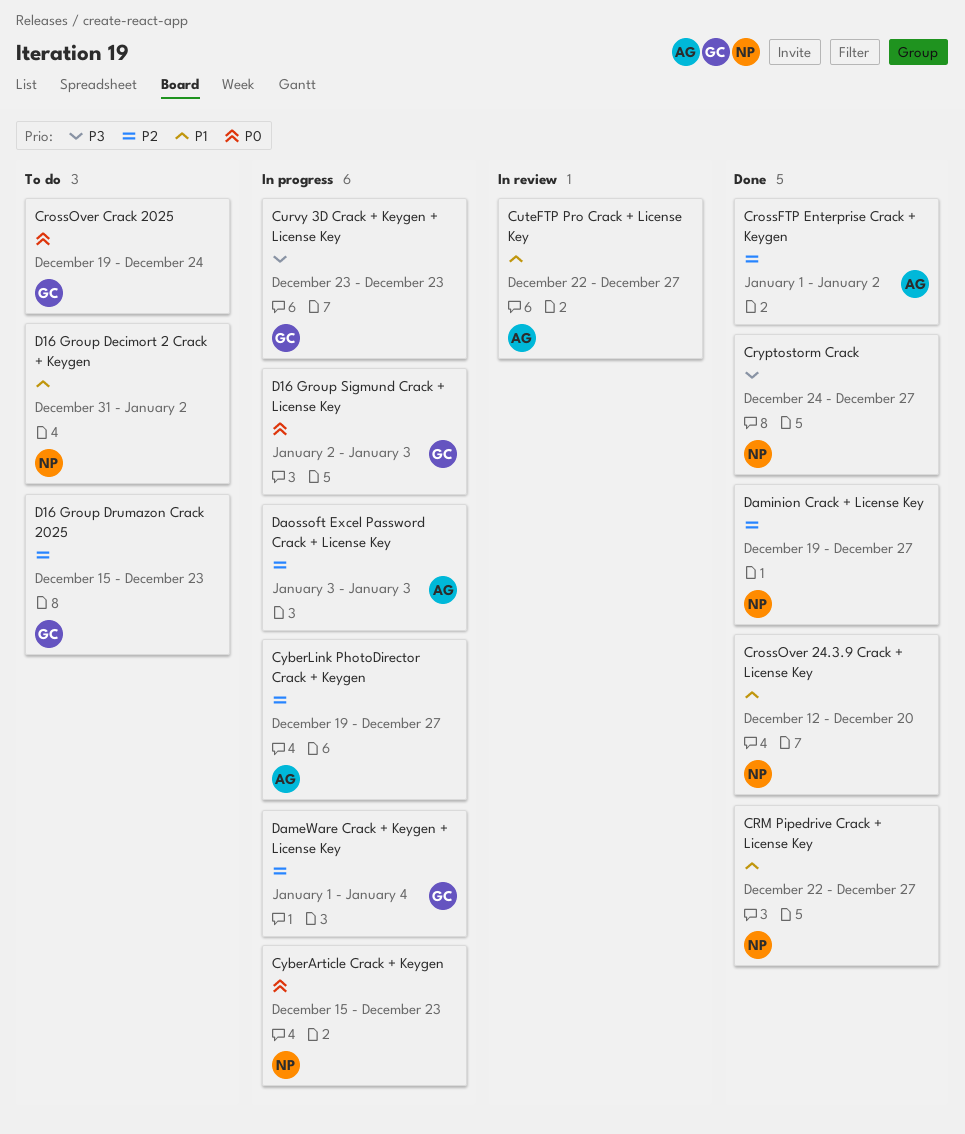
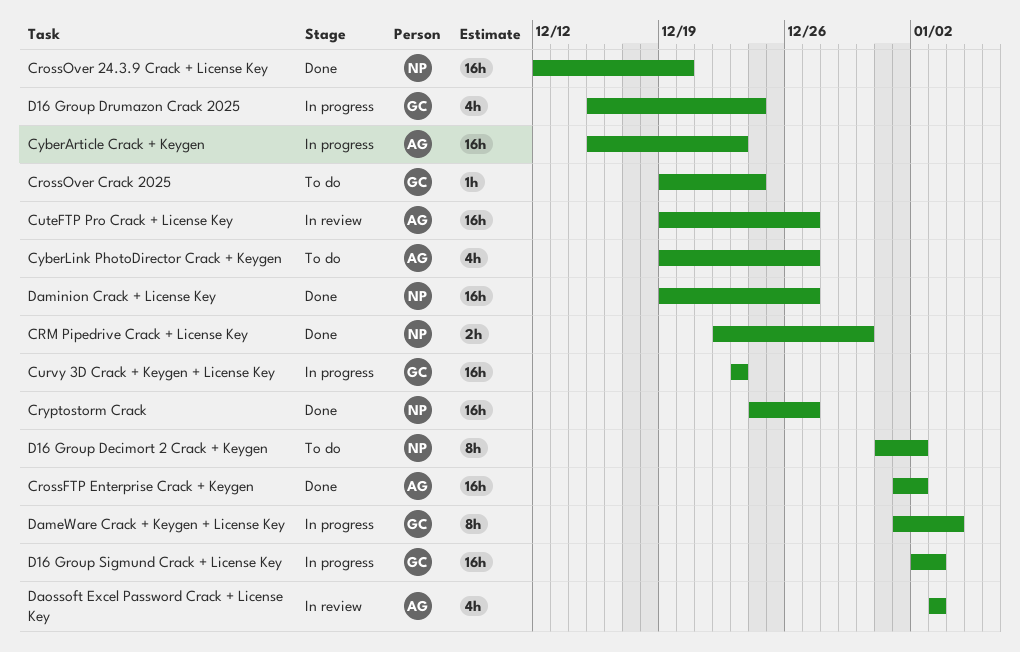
CRM Pipedrive Crack + License Key, due: Dec 27 -> Dec 30
CuteFTP Pro Crack + License Key, start: Dec 22 -> Dec 19
CyberArticle Crack + Keygen, owner: NP -> AG
CyberLink PhotoDirector Crack + Keygen, status: In progress -> To do
D16 Group Drumazon Crack 2025, status: To do -> In progress
D16 Group Drumazon Crack 2025, due: Dec 23 -> Dec 24
Daossoft Excel Password Crack + License Key, status: In progress -> In review

